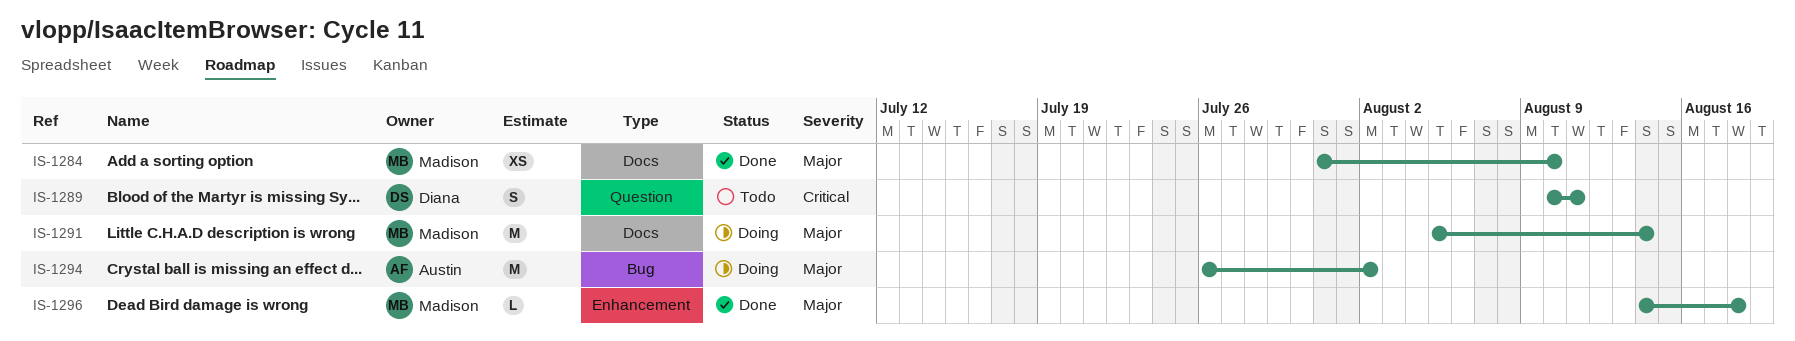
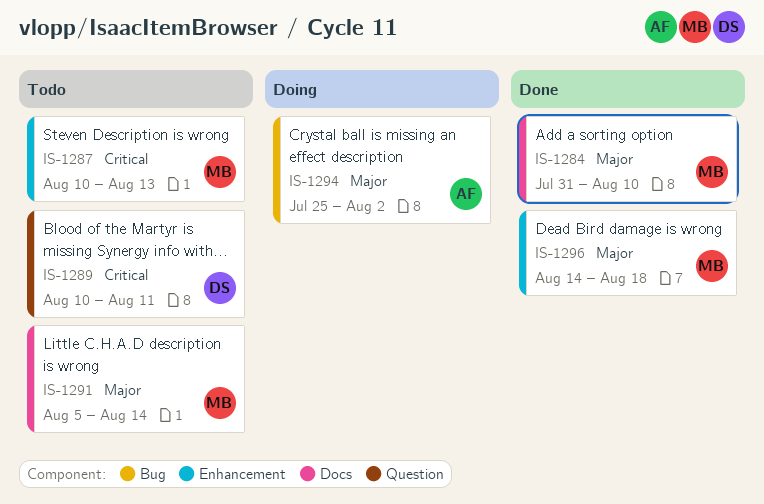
IS-1287: none -> present
IS-1291, status: Doing -> Todo
IS-1294, start: Jul 26 -> Jul 25

